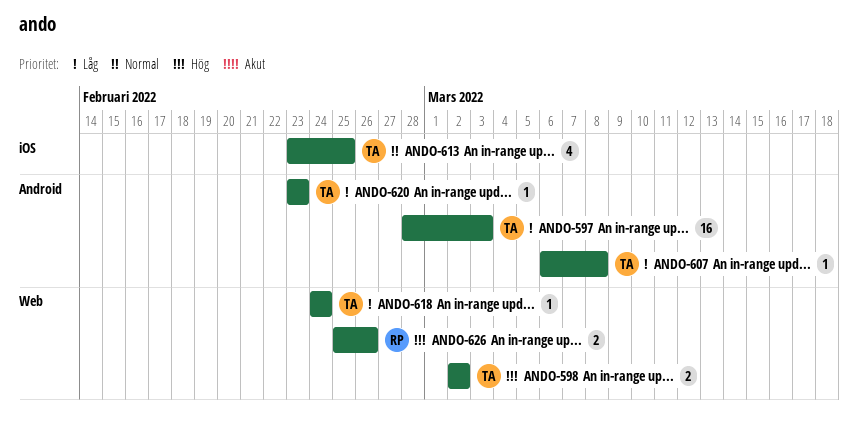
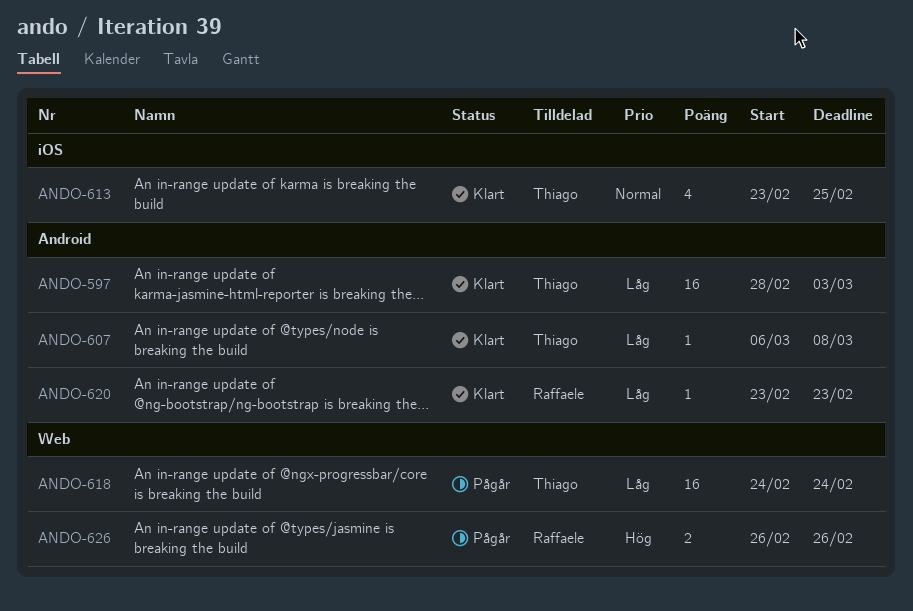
ANDO-598: present -> none
ANDO-618, estimate: 1 -> 16
ANDO-620, owner: Thiago -> Raffaele
ANDO-626, start: Feb 25 -> Feb 26

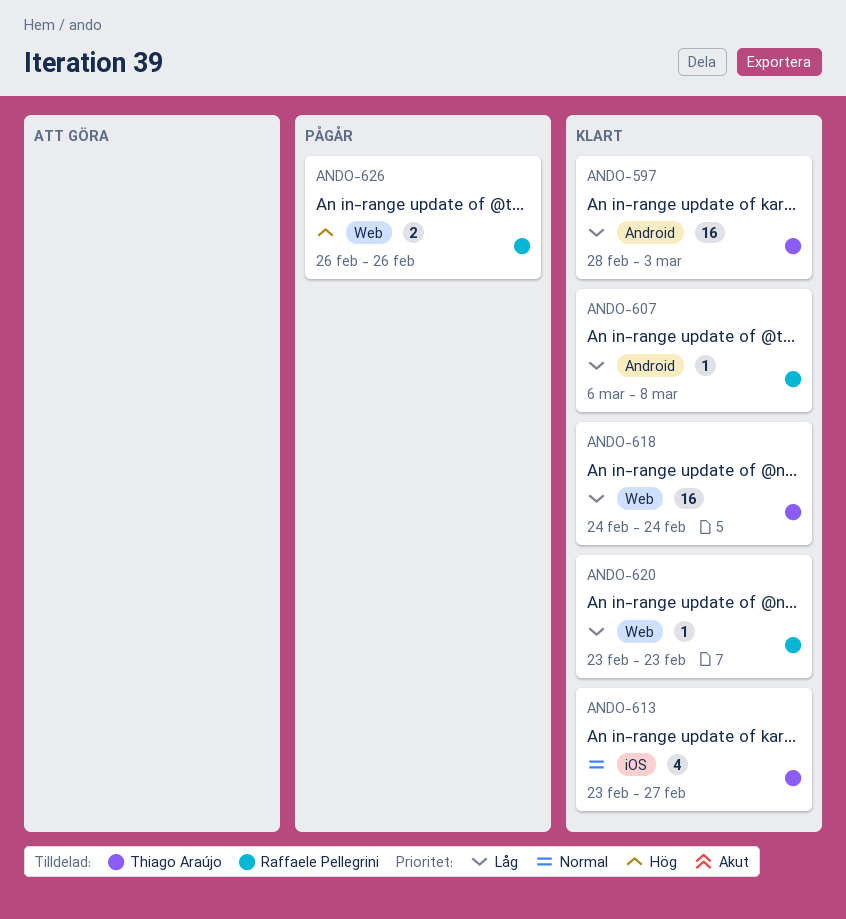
ANDO-607, owner: Thiago Araújo -> Raffaele Pellegrini
ANDO-613, due: Feb 25 -> Feb 27
ANDO-618, status: Pågår -> Klart
ANDO-620, label: Android -> Web

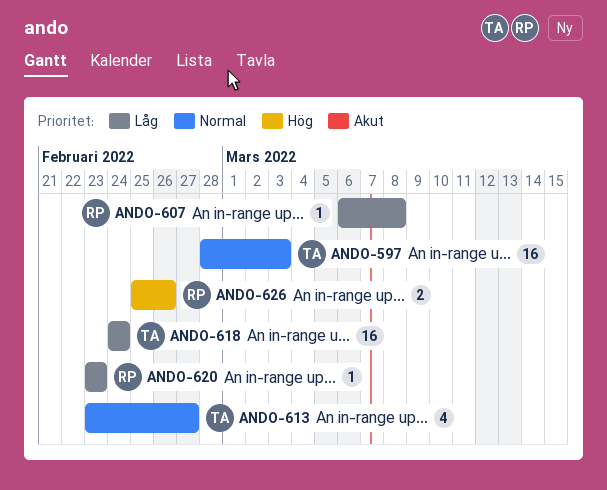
ANDO-597, priority: Låg -> Normal
ANDO-626, start: Feb 26 -> Feb 25

